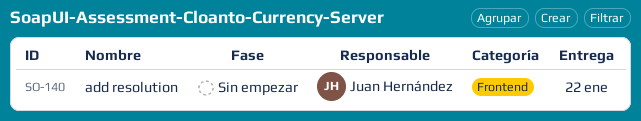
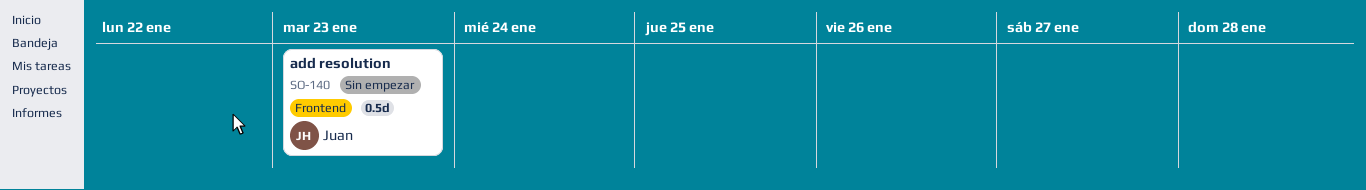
SO-140, due: Jan 22 -> Jan 23

